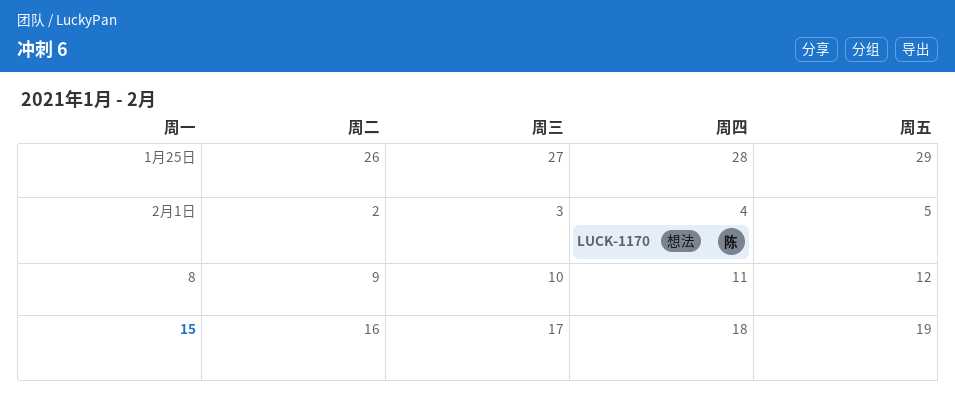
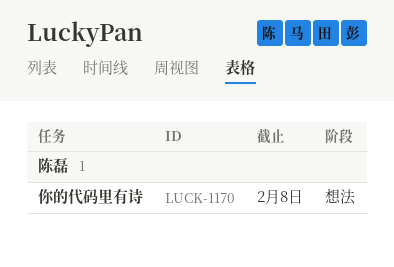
LUCK-1170, due: Feb 4 -> Feb 8

